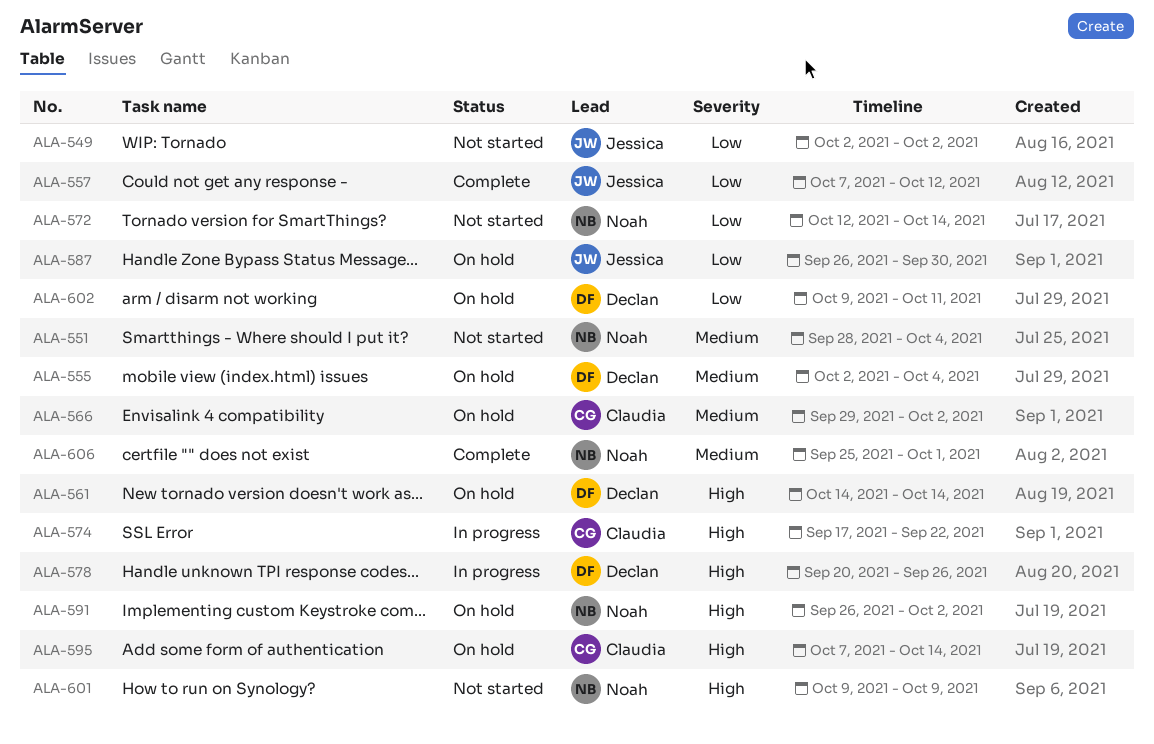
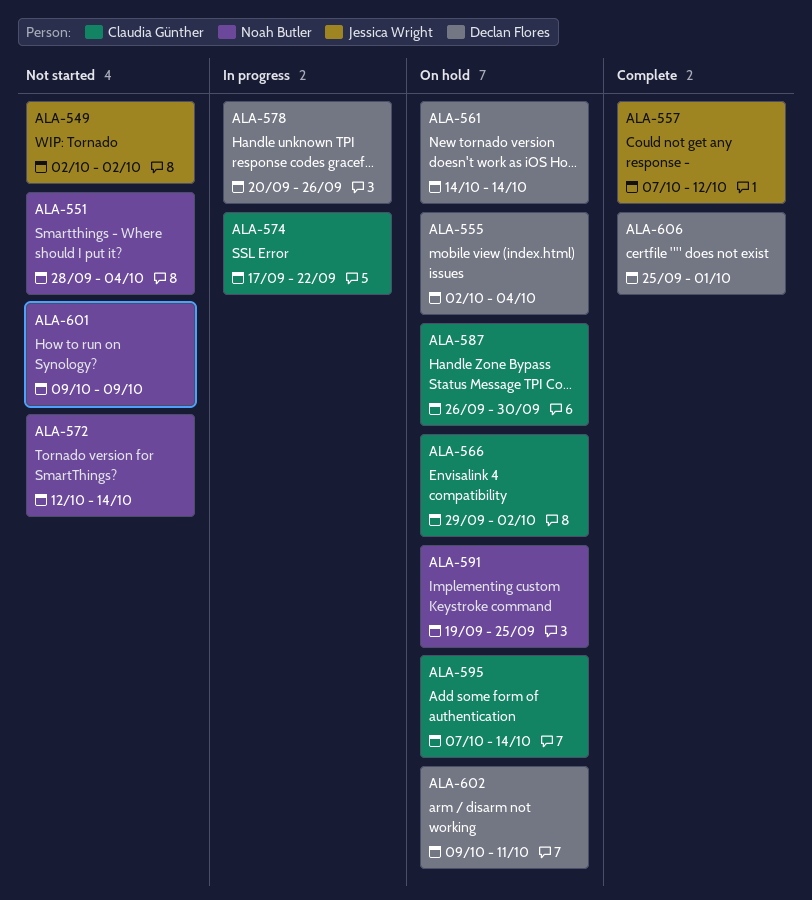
ALA-587, owner: Jessica Wright -> Claudia Günther
ALA-591, start: Sep 26 -> Sep 19
ALA-591, due: Oct 2 -> Sep 25
ALA-606, owner: Noah Butler -> Declan Flores

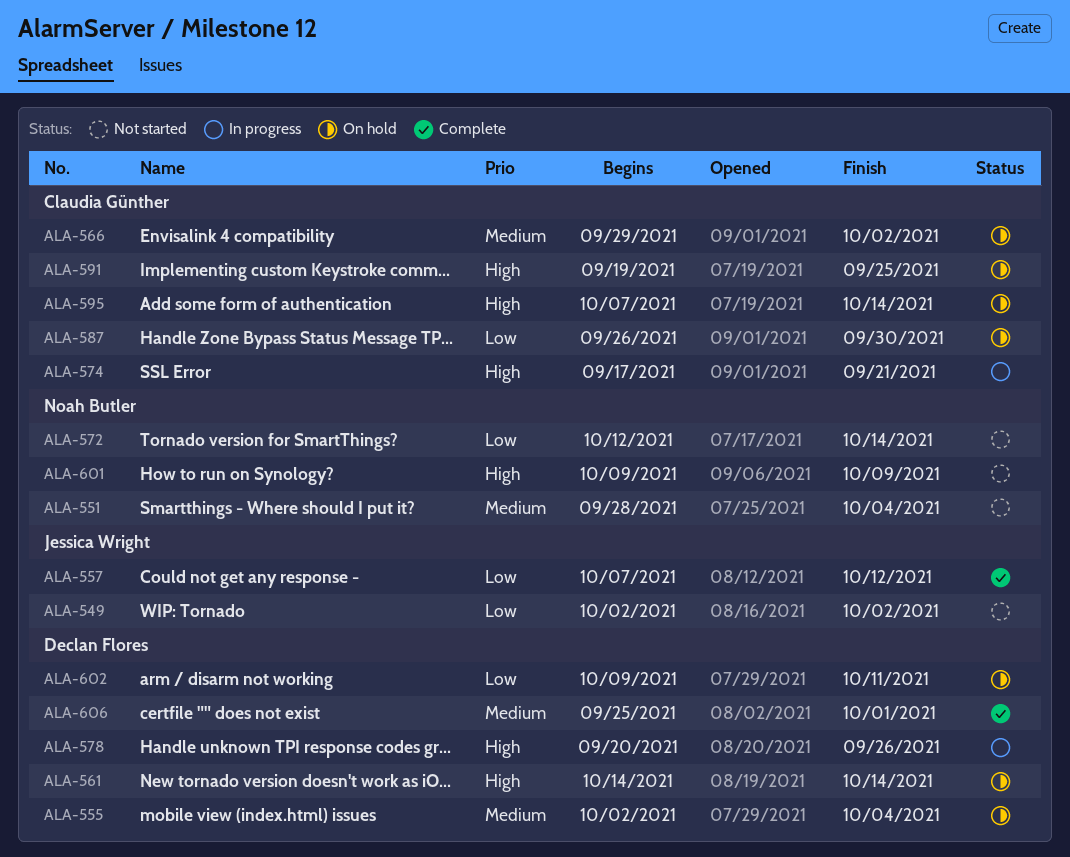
ALA-574, due: Sep 22 -> Sep 21
ALA-591, owner: Noah Butler -> Claudia Günther

